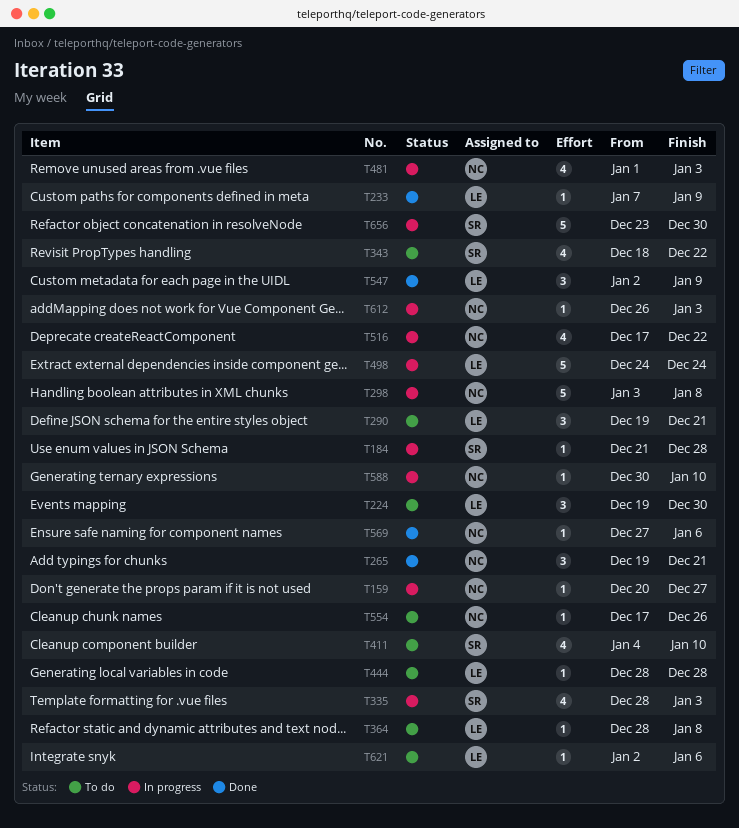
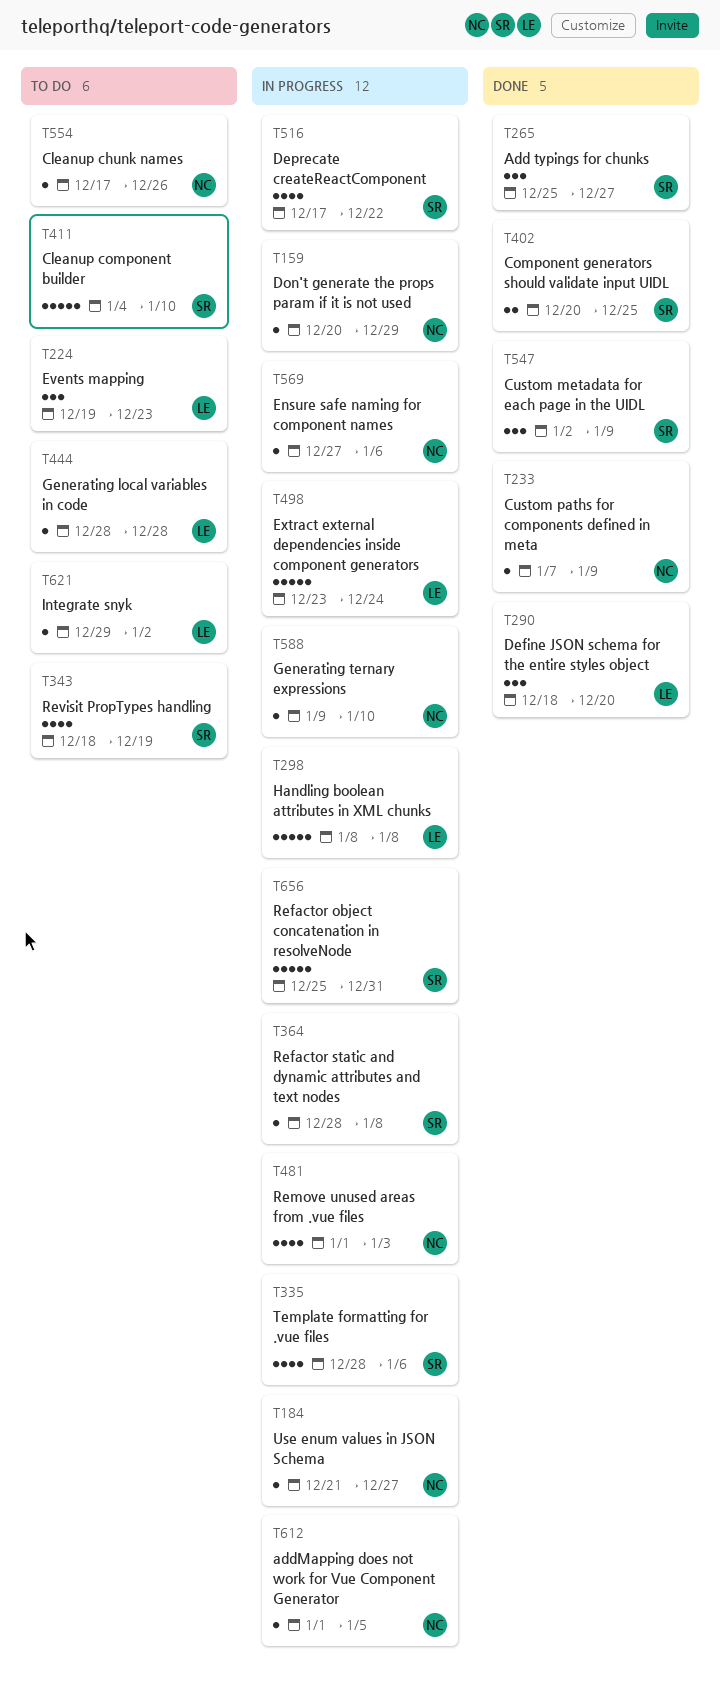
T159, due: Dec 27 -> Dec 29
T184, owner: SR -> NC
T184, due: Dec 28 -> Dec 27
T224, due: Dec 30 -> Dec 23
T233, owner: LE -> NC
T265, owner: NC -> SR
T265, start: Dec 19 -> Dec 25
T265, due: Dec 21 -> Dec 27
T290, status: To do -> Done
T290, start: Dec 19 -> Dec 18
T290, due: Dec 21 -> Dec 20
T298, owner: NC -> LE
T298, start: Jan 3 -> Jan 8
T335, due: Jan 3 -> Jan 6
T343, due: Dec 22 -> Dec 19
T364, status: To do -> In progress
T364, owner: LE -> SR
T402: none -> present
T411, estimate: 4 -> 5
T498, start: Dec 24 -> Dec 23
T516, owner: NC -> SR
T547, owner: LE -> SR
T569, status: Done -> In progress
T588, start: Dec 30 -> Jan 9
T612, start: Dec 26 -> Jan 1
T612, due: Jan 3 -> Jan 5
T621, start: Jan 2 -> Dec 29
T621, due: Jan 6 -> Jan 2
T656, start: Dec 23 -> Dec 25
T656, due: Dec 30 -> Dec 31

